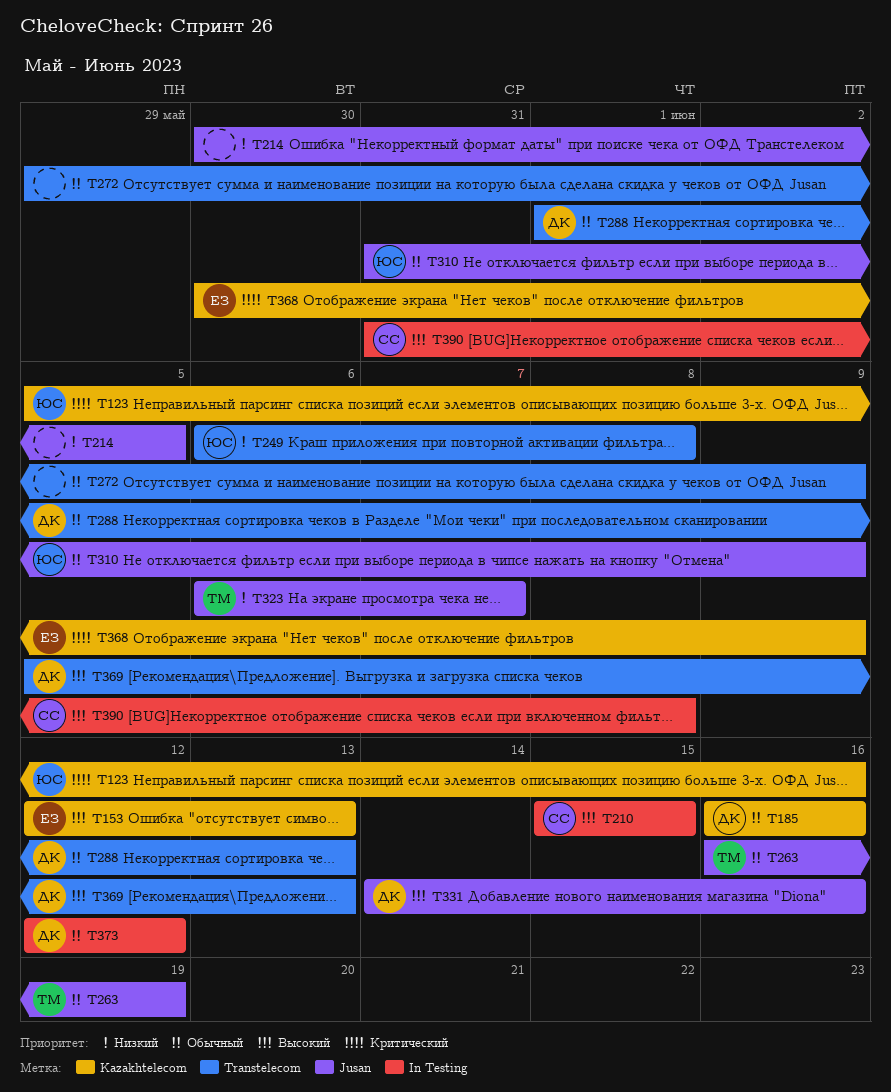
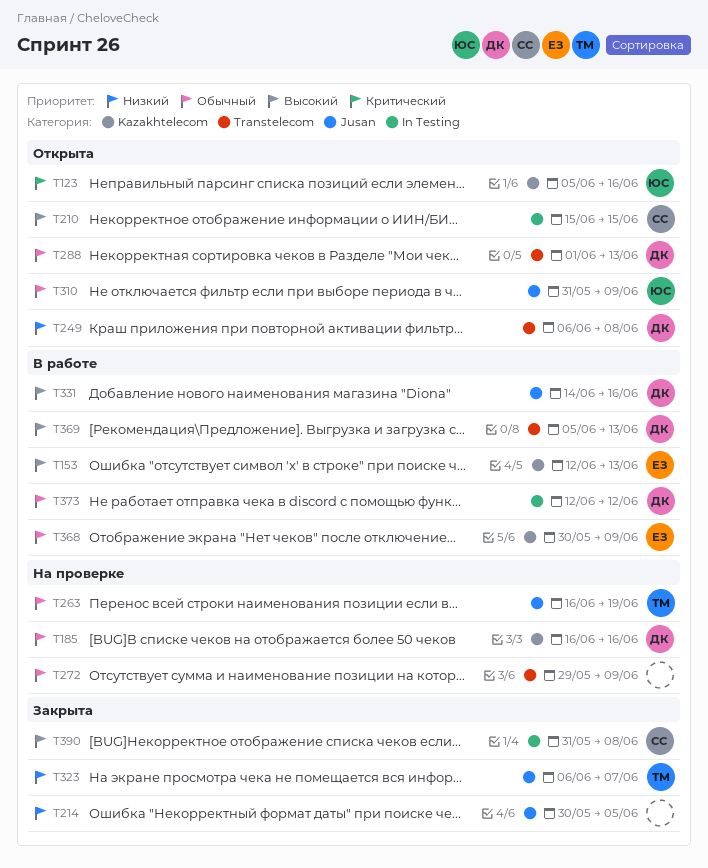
T249, owner: ЮС -> ДК
T368, priority: Критический -> Обычный

